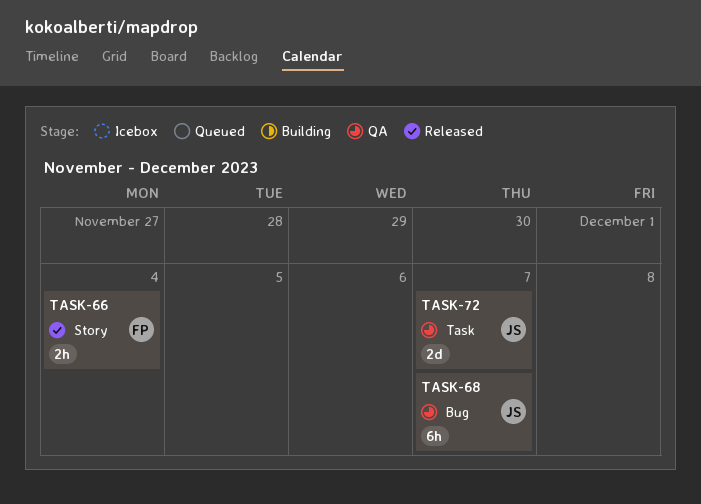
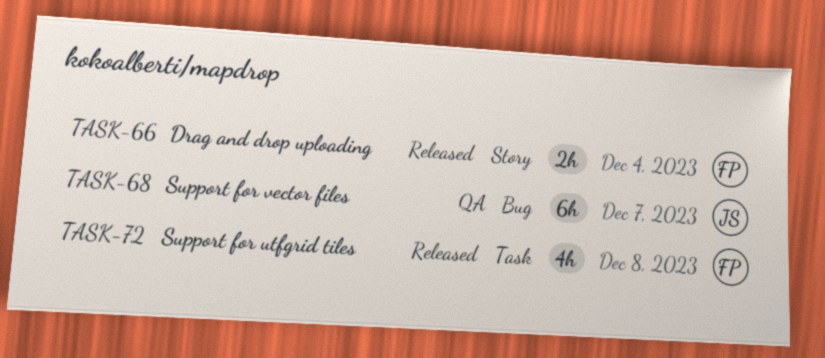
TASK-72, status: QA -> Released
TASK-72, owner: JS -> FP
TASK-72, estimate: 2d -> 4h
TASK-72, due: Dec 7 -> Dec 8

